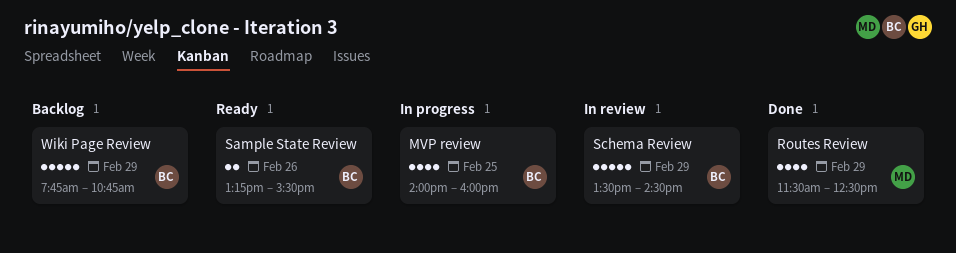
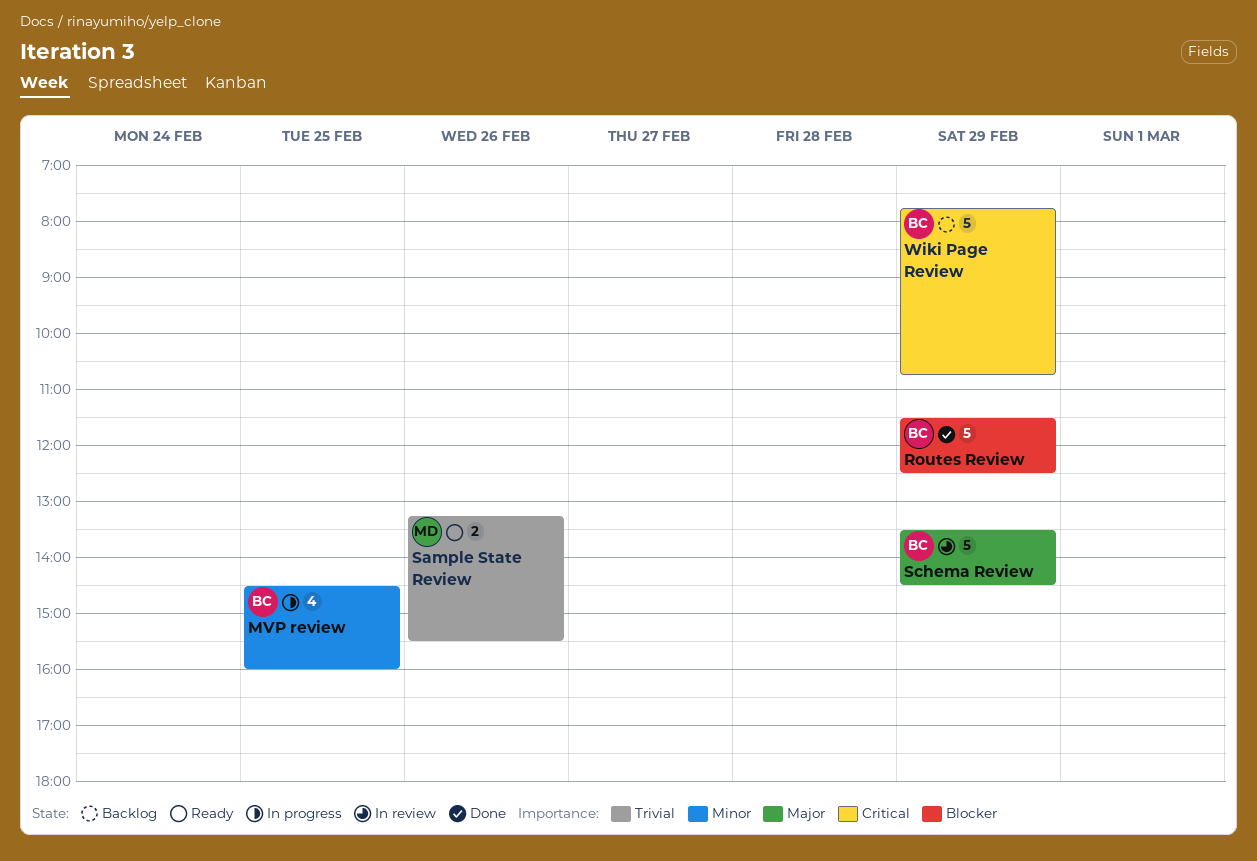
MVP review, begins: 14:00 -> 14:30
Routes Review, owner: MD -> BC
Routes Review, estimate: 4 -> 5
Sample State Review, owner: BC -> MD

